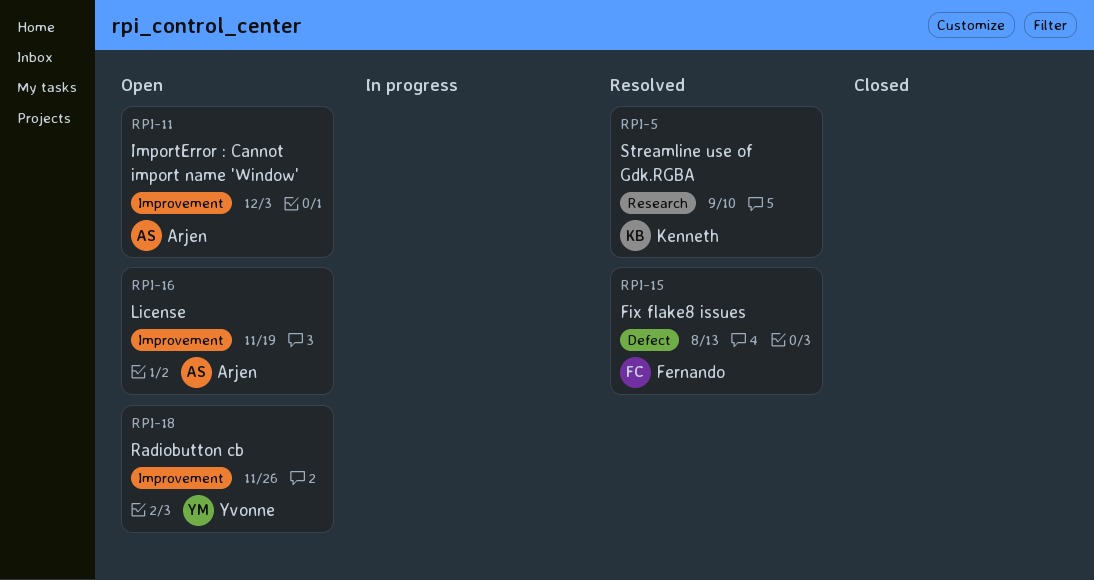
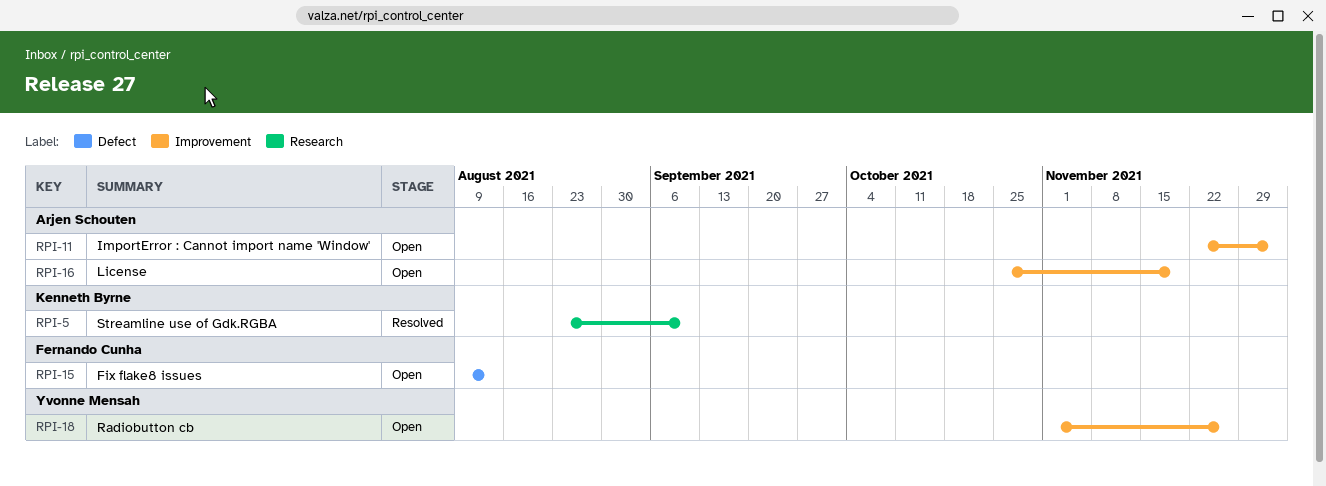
RPI-15, status: Resolved -> Open

